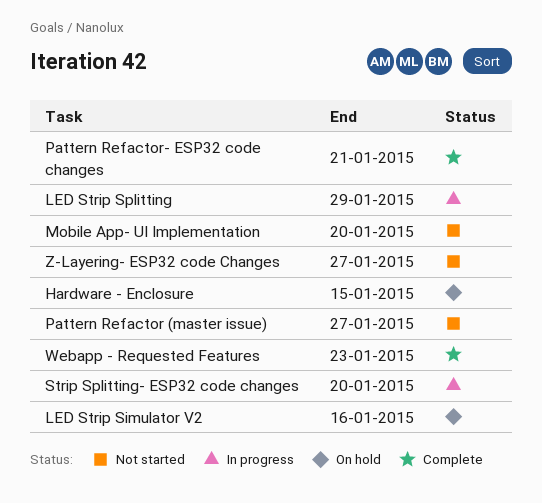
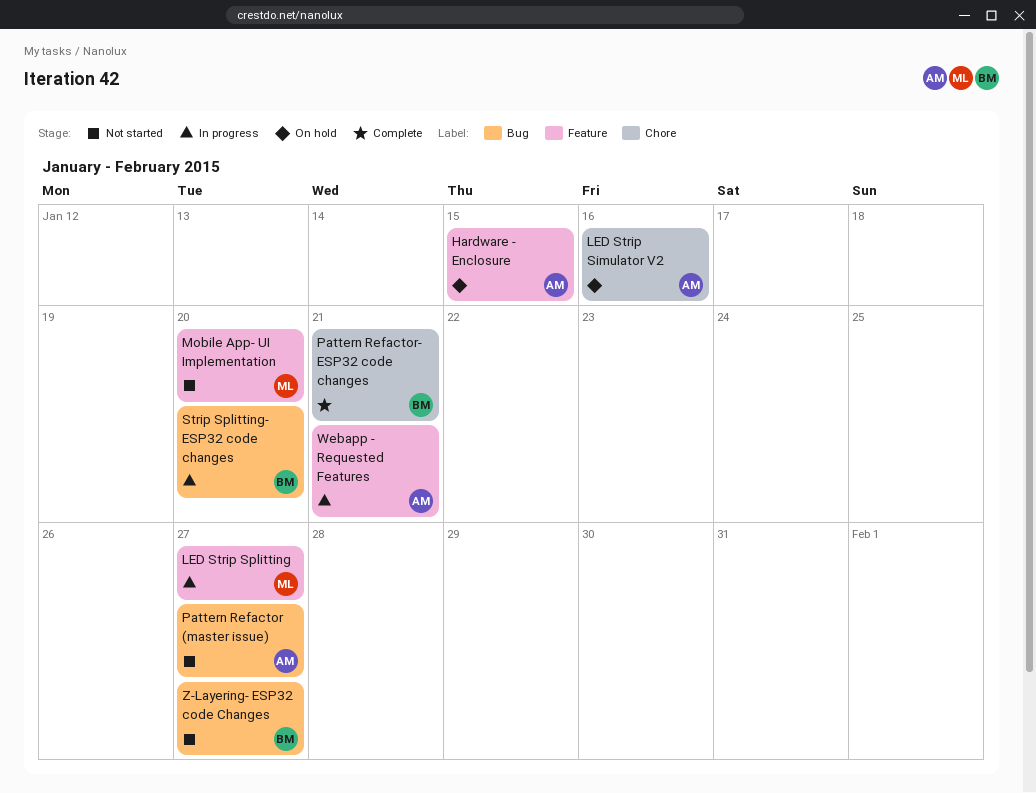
LED Strip Splitting, due: Jan 29 -> Jan 27
Webapp - Requested Features, status: Complete -> In progress
Webapp - Requested Features, due: Jan 23 -> Jan 21

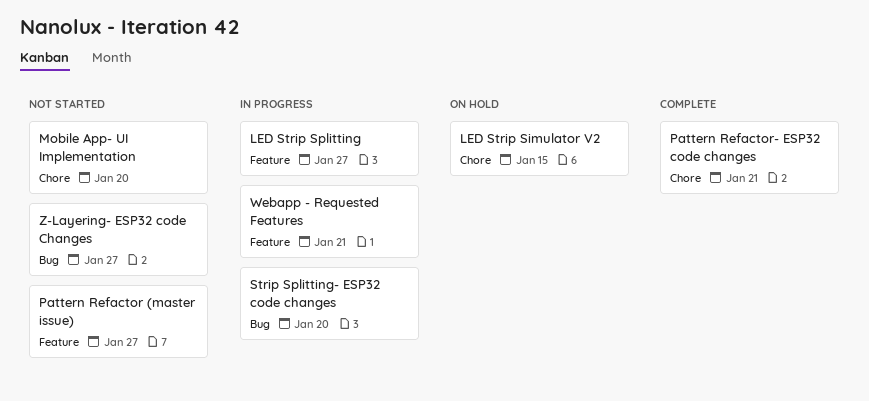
Hardware - Enclosure: present -> none
LED Strip Simulator V2, due: Jan 16 -> Jan 15
Mobile App- UI Implementation, label: Feature -> Chore
Pattern Refactor (master issue), label: Bug -> Feature

